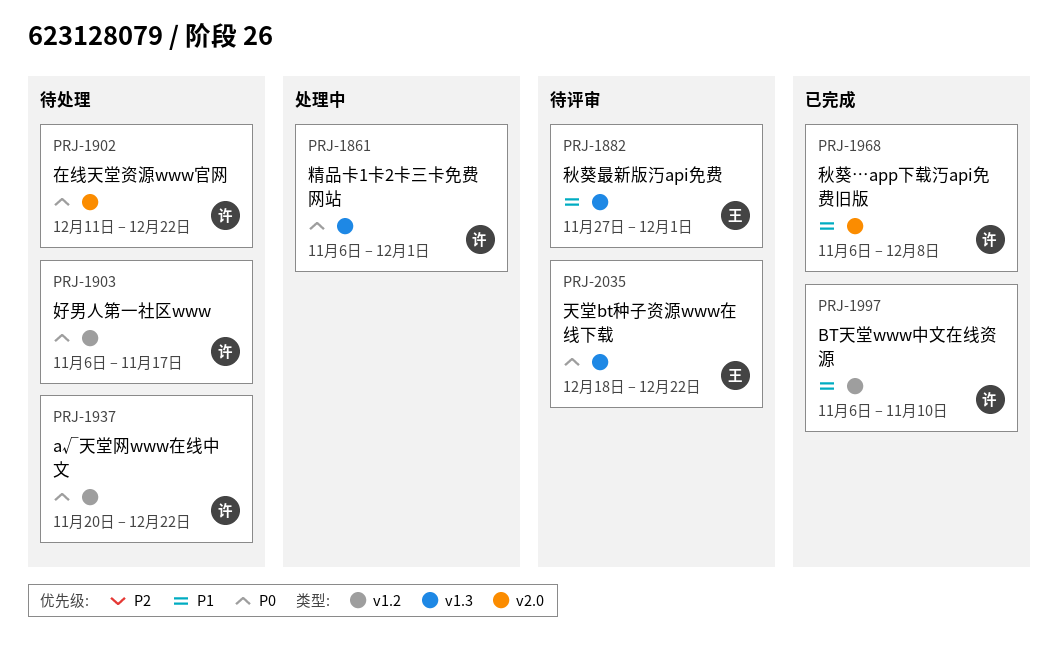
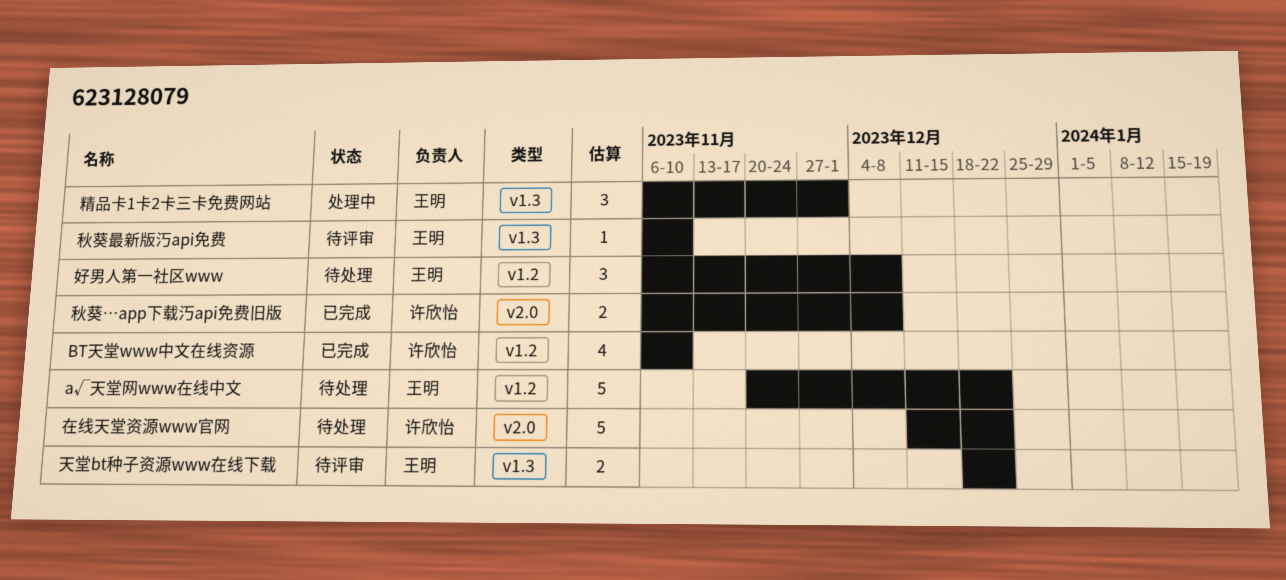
а√天堂网www在线中文, owner: 许欣怡 -> 王明
好男人第一社区www, owner: 许欣怡 -> 王明
好男人第一社区www, due: Nov 17 -> Dec 8
秋葵最新版汅api免费, start: Nov 27 -> Nov 6
秋葵最新版汅api免费, due: Dec 1 -> Nov 10
精品卡1卡2卡三卡免费网站, owner: 许欣怡 -> 王明

